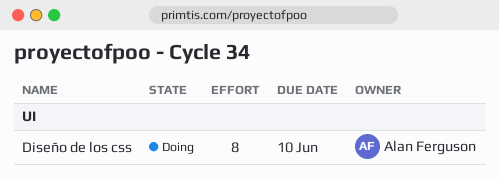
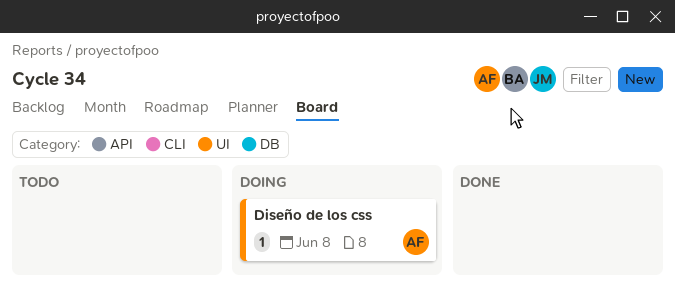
Diseño de los css, estimate: 8 -> 1
Diseño de los css, due: Jun 10 -> Jun 8

